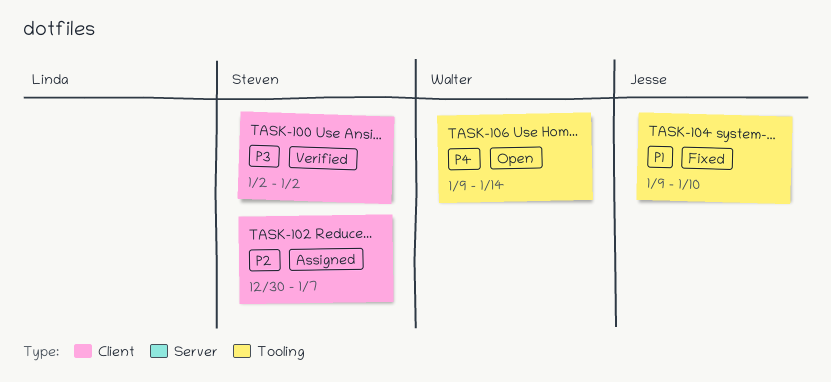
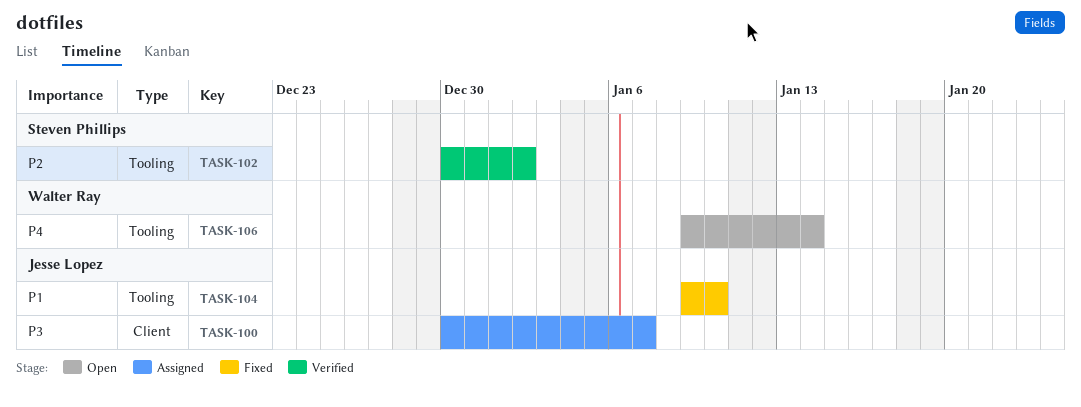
TASK-100, status: Verified -> Assigned
TASK-100, owner: Steven Phillips -> Jesse Lopez
TASK-100, start: Jan 2 -> Dec 30
TASK-100, due: Jan 2 -> Jan 7
TASK-102, status: Assigned -> Verified
TASK-102, label: Client -> Tooling
TASK-102, due: Jan 7 -> Jan 2

